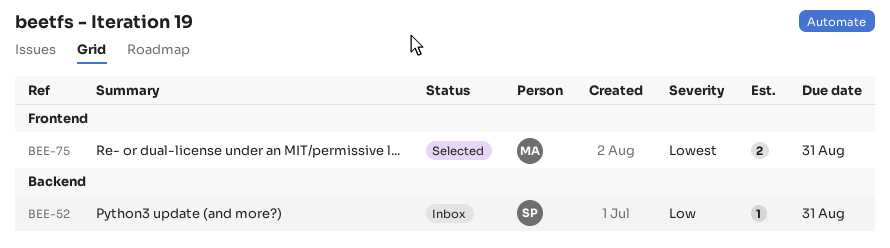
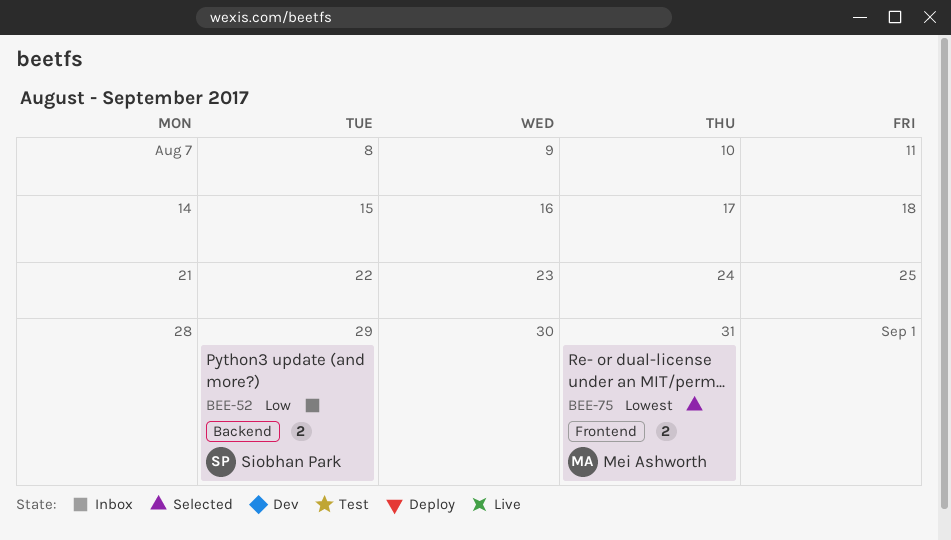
BEE-52, estimate: 1 -> 2
BEE-52, due: Aug 31 -> Aug 29

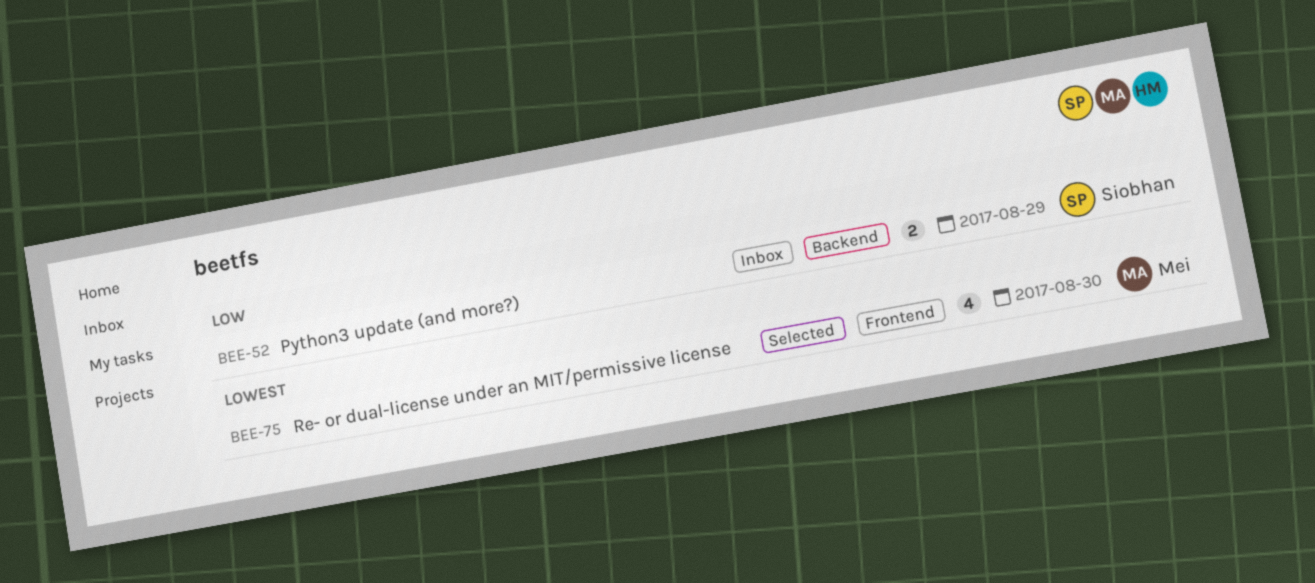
BEE-75, estimate: 2 -> 4
BEE-75, due: Aug 31 -> Aug 30

